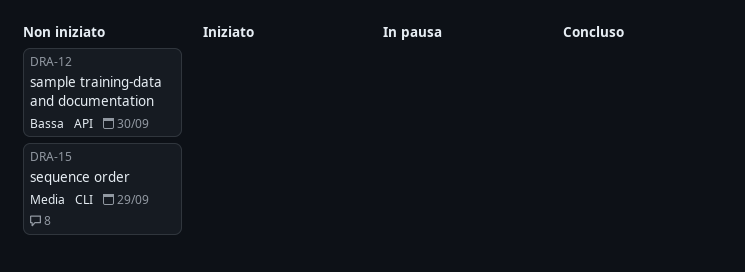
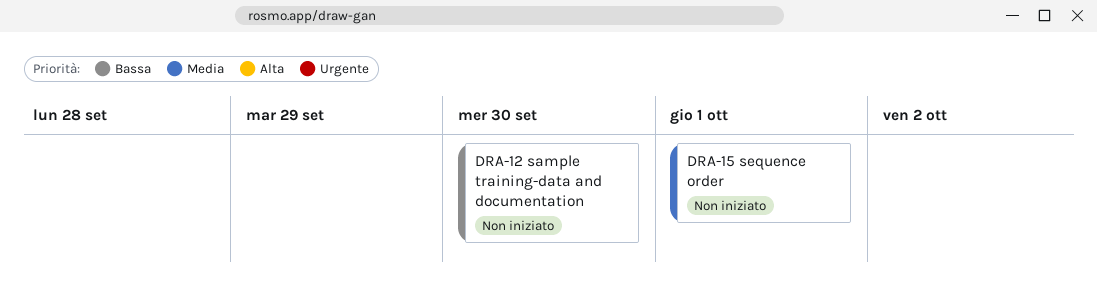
DRA-15, due: Sep 29 -> Oct 1

